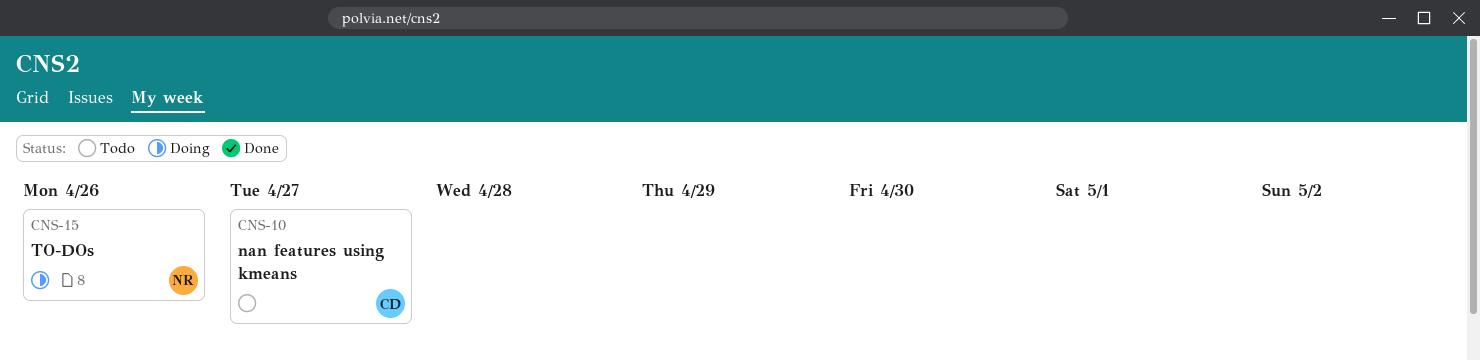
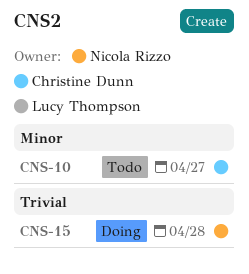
CNS-15, due: Apr 26 -> Apr 28

